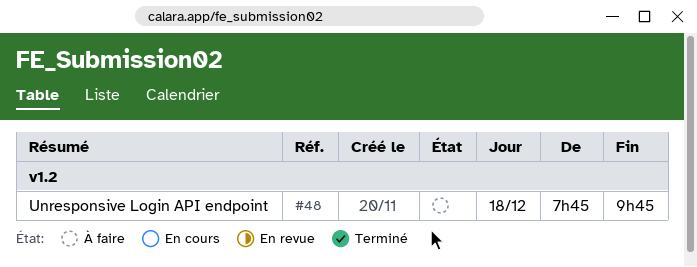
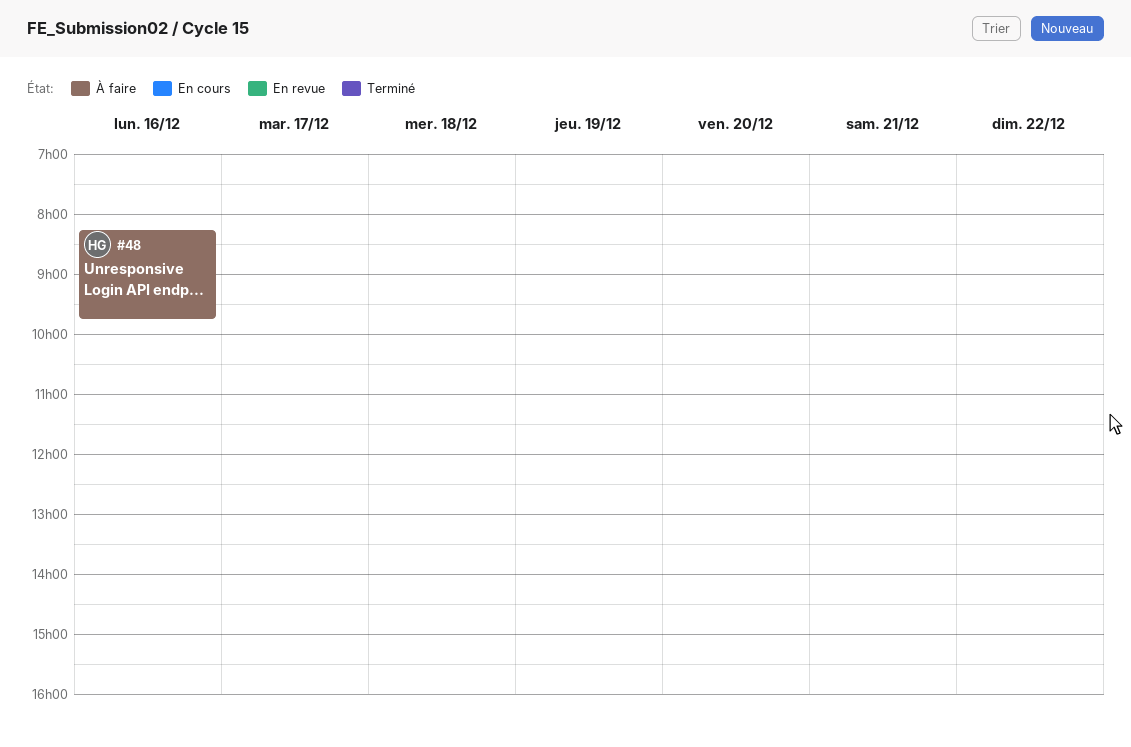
#48, day: Dec 18 -> Dec 16
#48, begins: 07:45 -> 08:15

